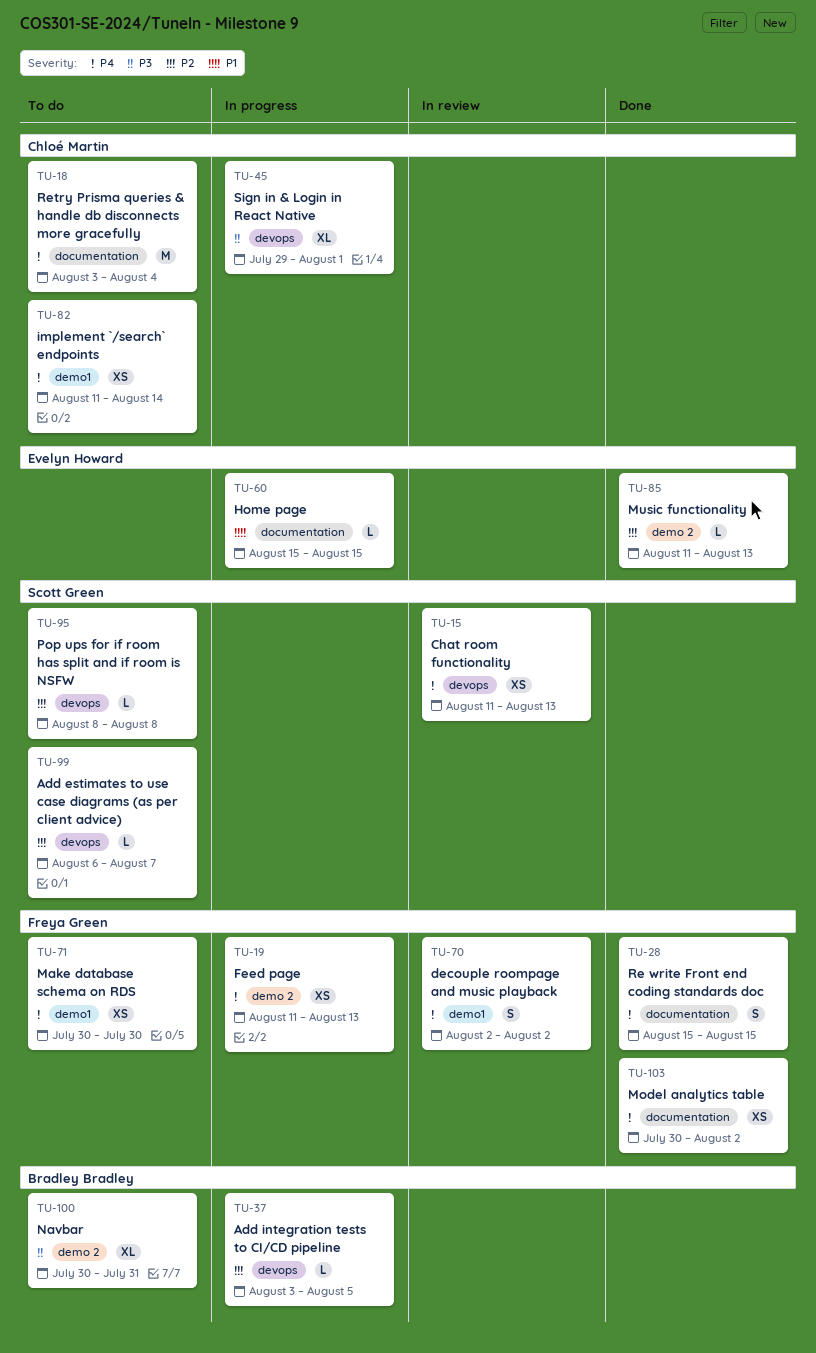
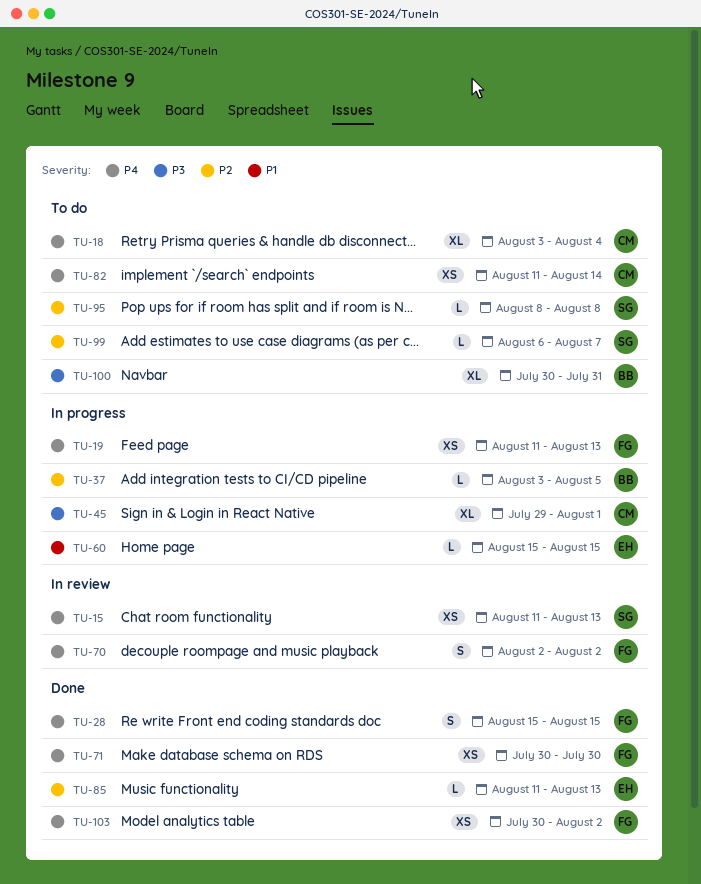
TU-18, estimate: M -> XL
TU-71, status: To do -> Done

